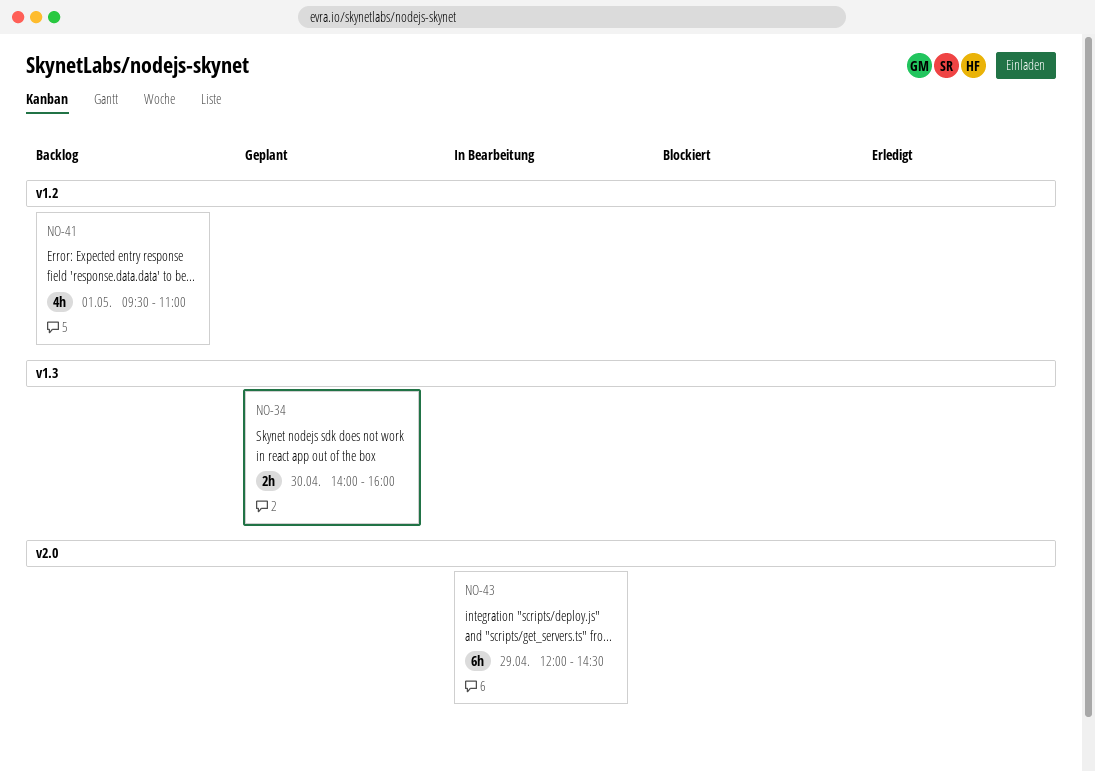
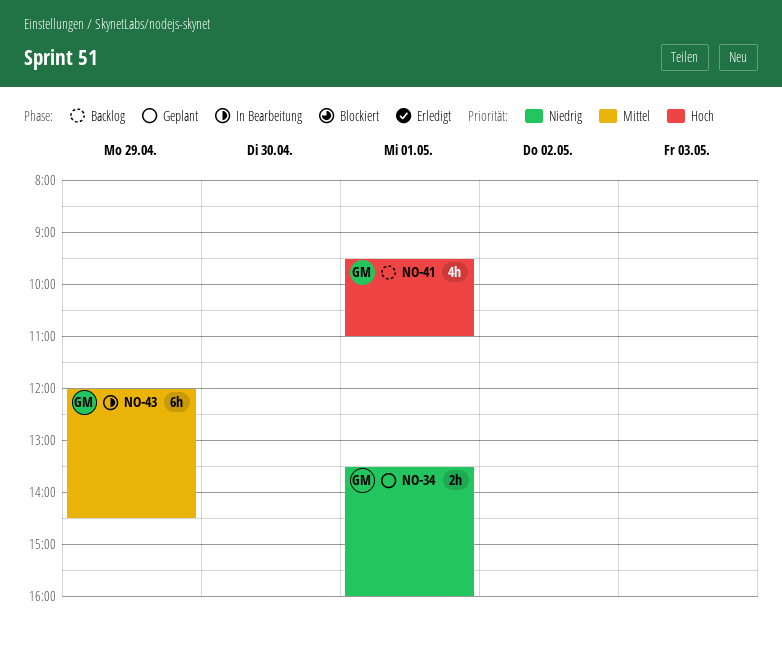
NO-34, day: Apr 30 -> May 1
NO-34, begins: 14:00 -> 13:30

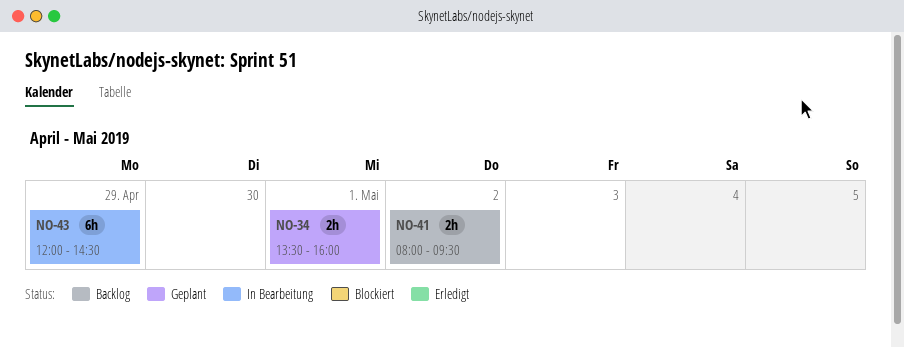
NO-41, estimate: 4h -> 2h
NO-41, day: May 1 -> May 2
NO-41, begins: 09:30 -> 08:00
NO-41, ends: 11:00 -> 09:30

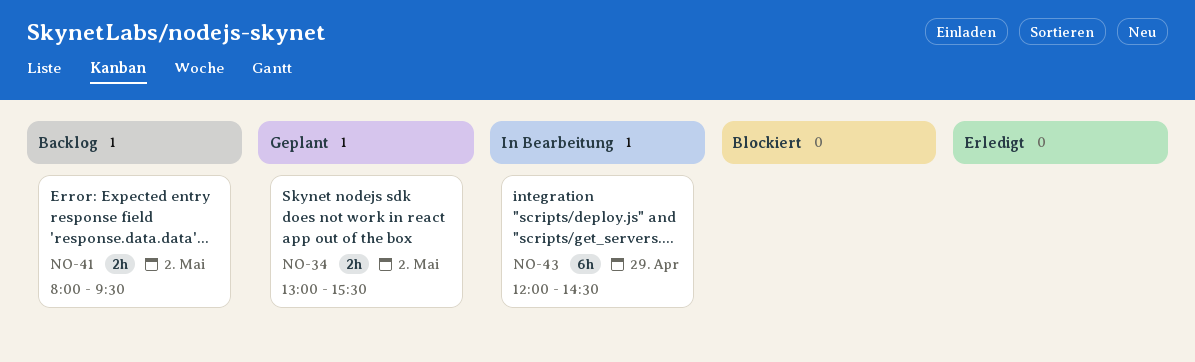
NO-34, day: May 1 -> May 2
NO-34, begins: 13:30 -> 13:00
NO-34, ends: 16:00 -> 15:30

